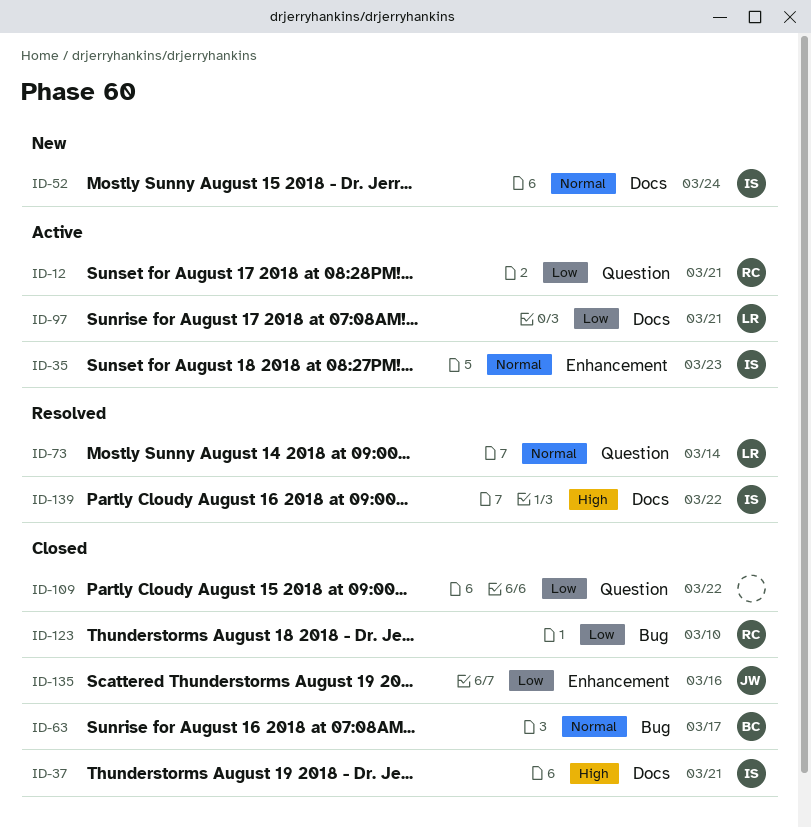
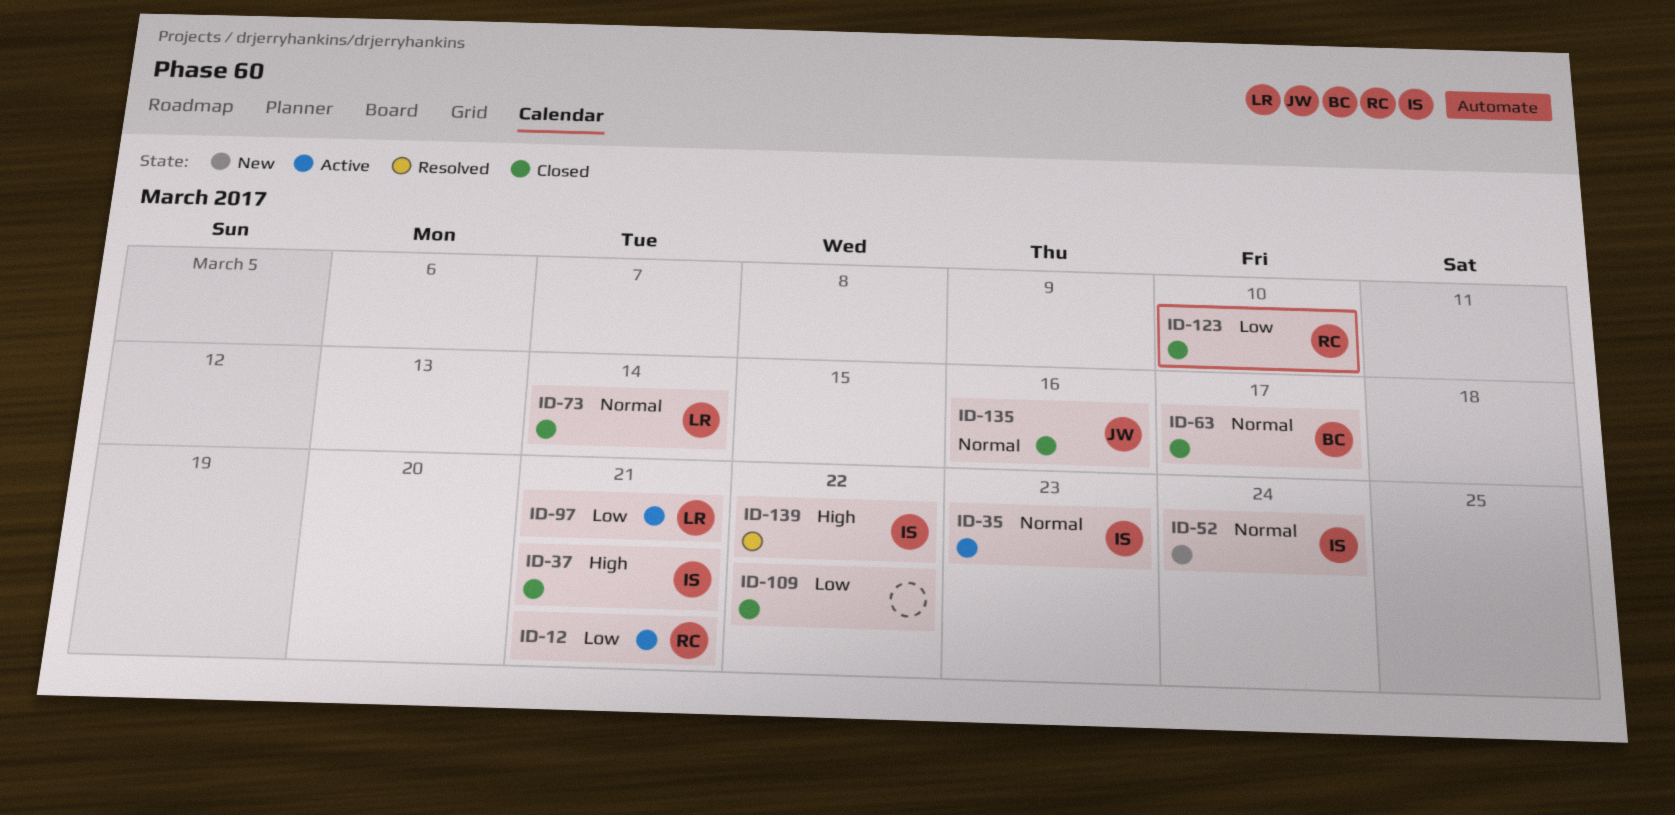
ID-73, status: Resolved -> Closed
ID-135, priority: Low -> Normal

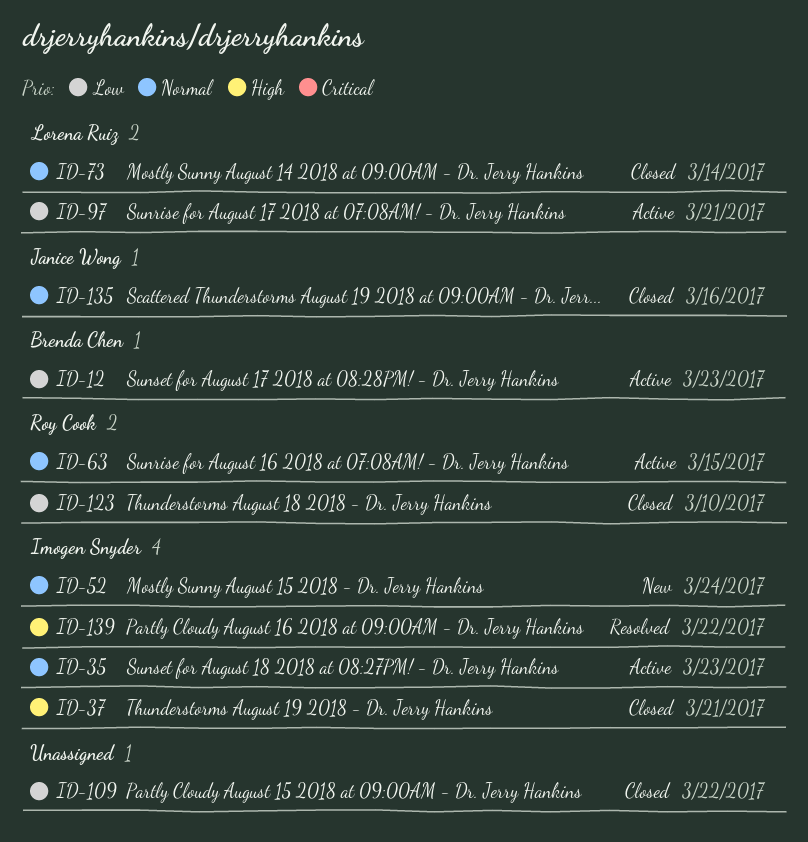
ID-12, owner: Roy Cook -> Brenda Chen
ID-12, due: Mar 21 -> Mar 23
ID-63, status: Closed -> Active
ID-63, owner: Brenda Chen -> Roy Cook
ID-63, due: Mar 17 -> Mar 15

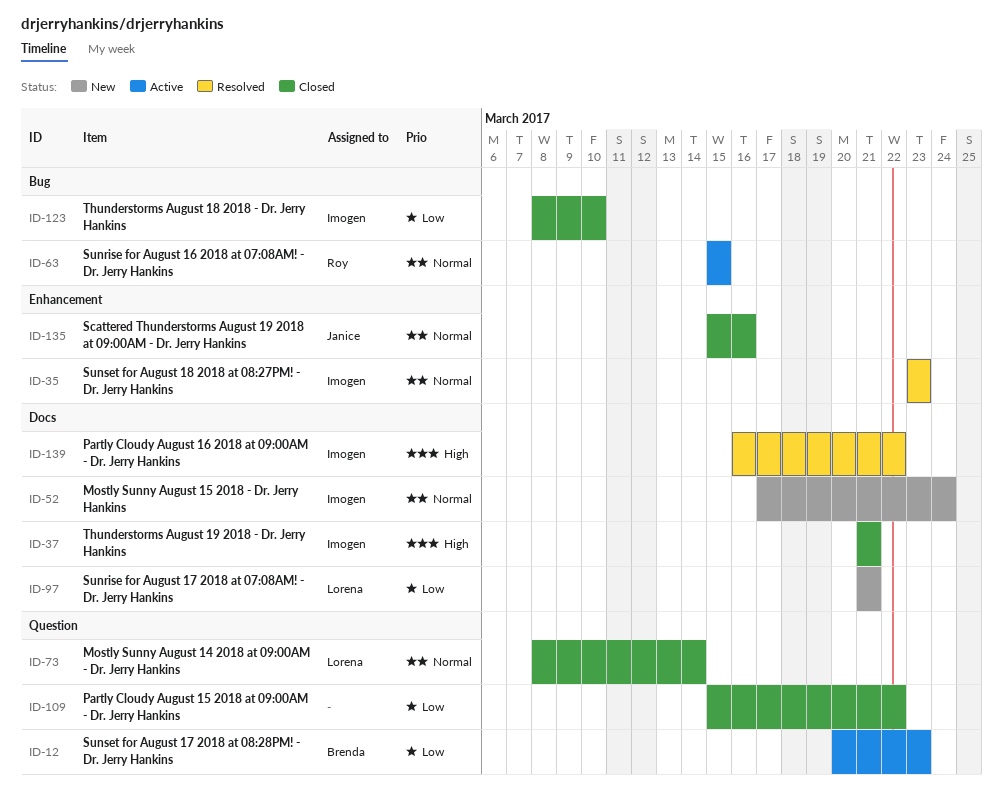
ID-35, status: Active -> Resolved
ID-97, status: Active -> New
ID-123, owner: Roy Cook -> Imogen Snyder

